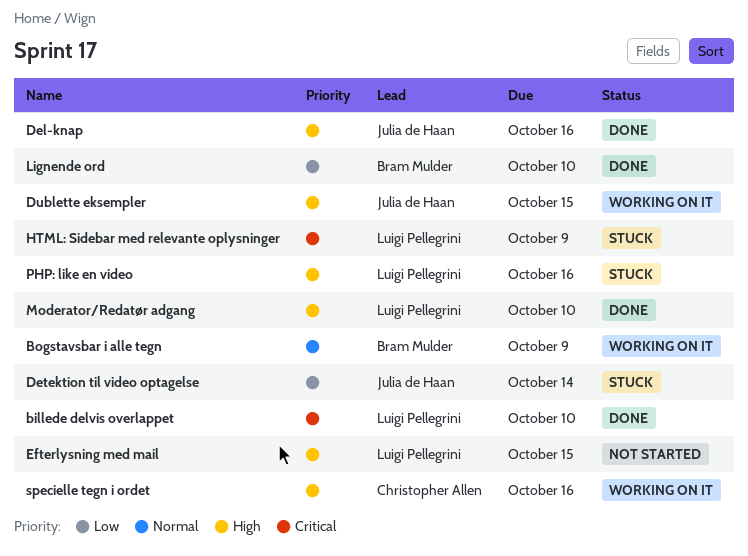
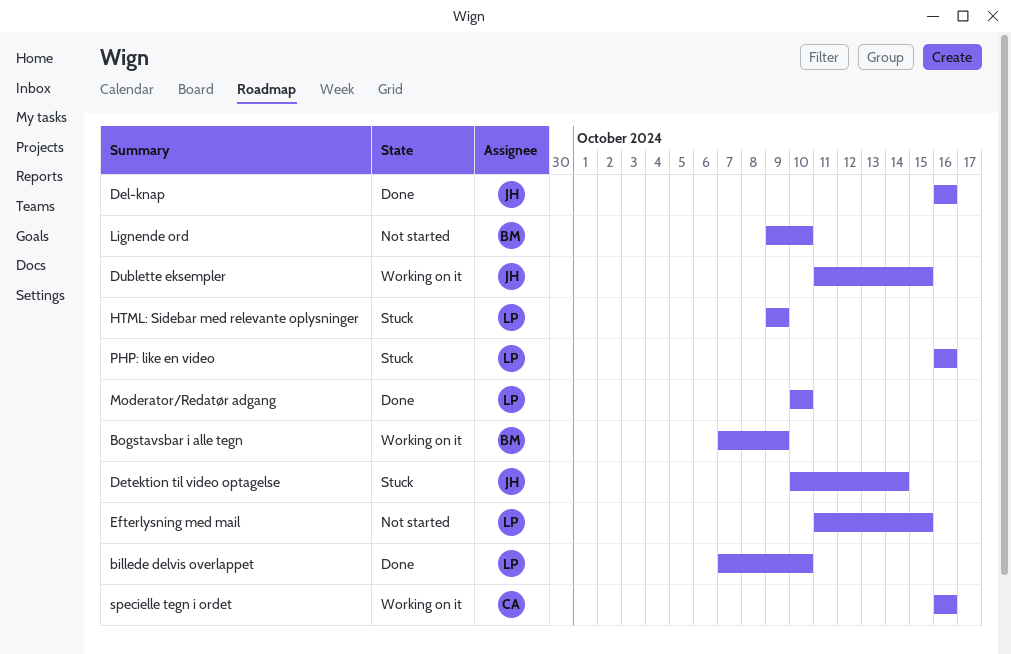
Lignende ord, status: Done -> Not started

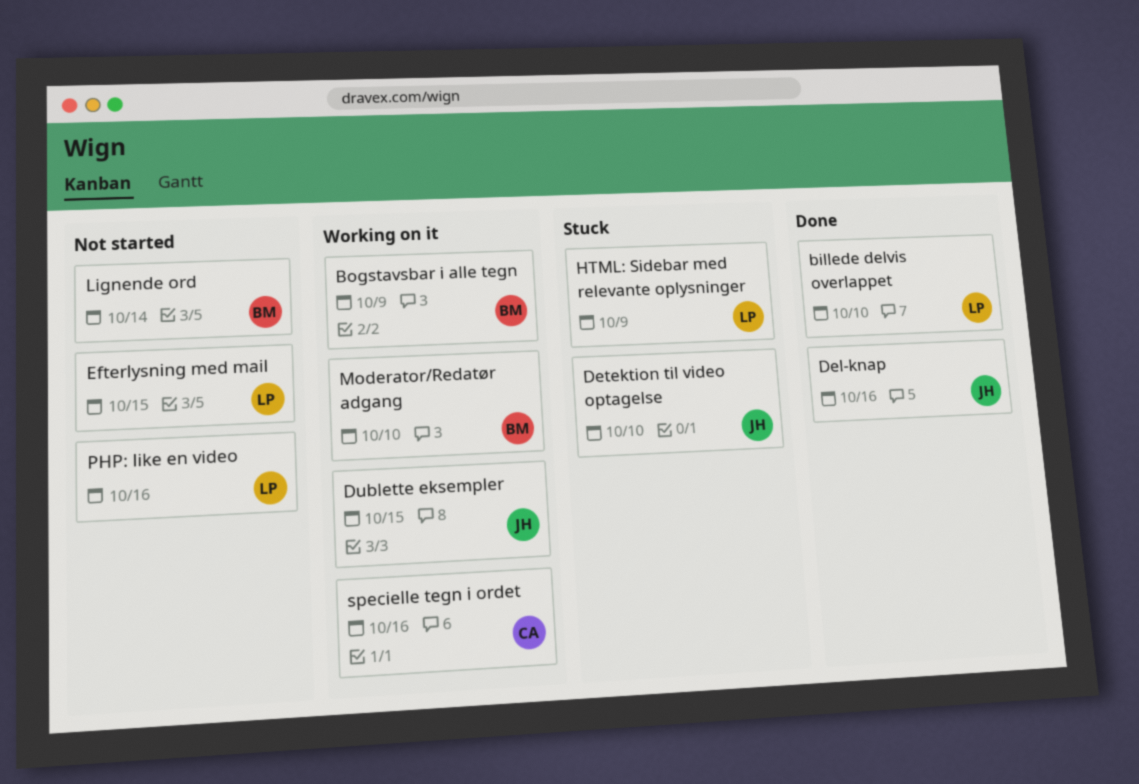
Detektion til video optagelse, due: Oct 14 -> Oct 10
Lignende ord, due: Oct 10 -> Oct 14
Moderator/Redatør adgang, status: Done -> Working on it
Moderator/Redatør adgang, owner: LP -> BM
PHP: like en video, status: Stuck -> Not started

